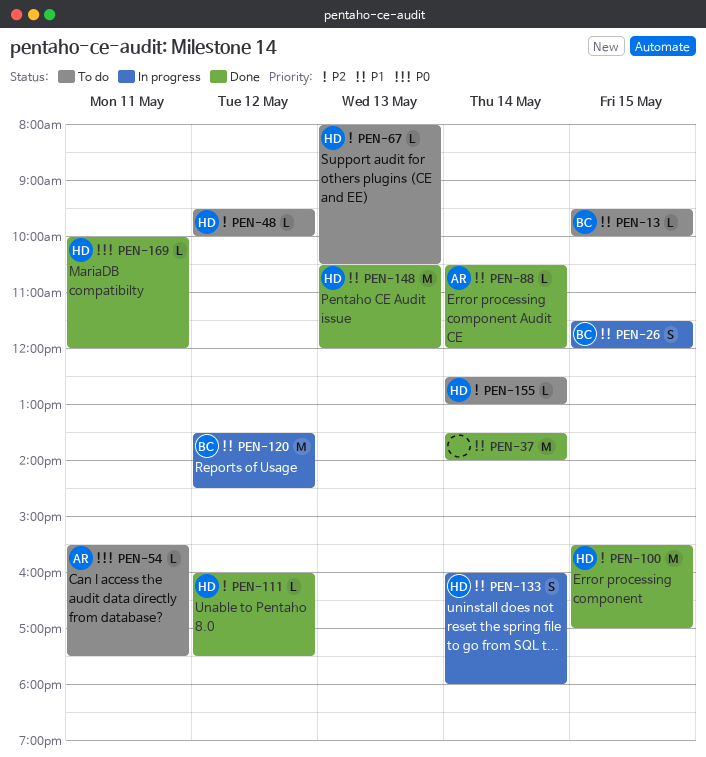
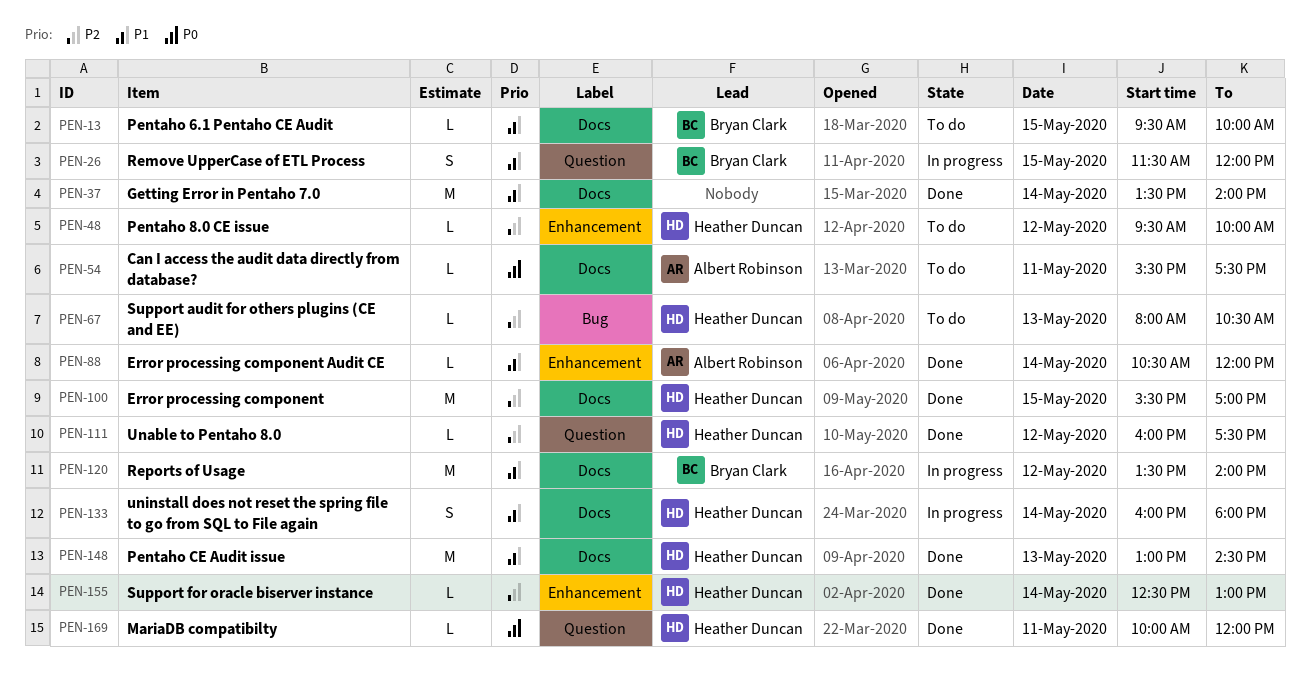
PEN-120, ends: 14:30 -> 14:00
PEN-148, begins: 10:30 -> 13:00
PEN-148, ends: 12:00 -> 14:30
PEN-155, status: To do -> Done

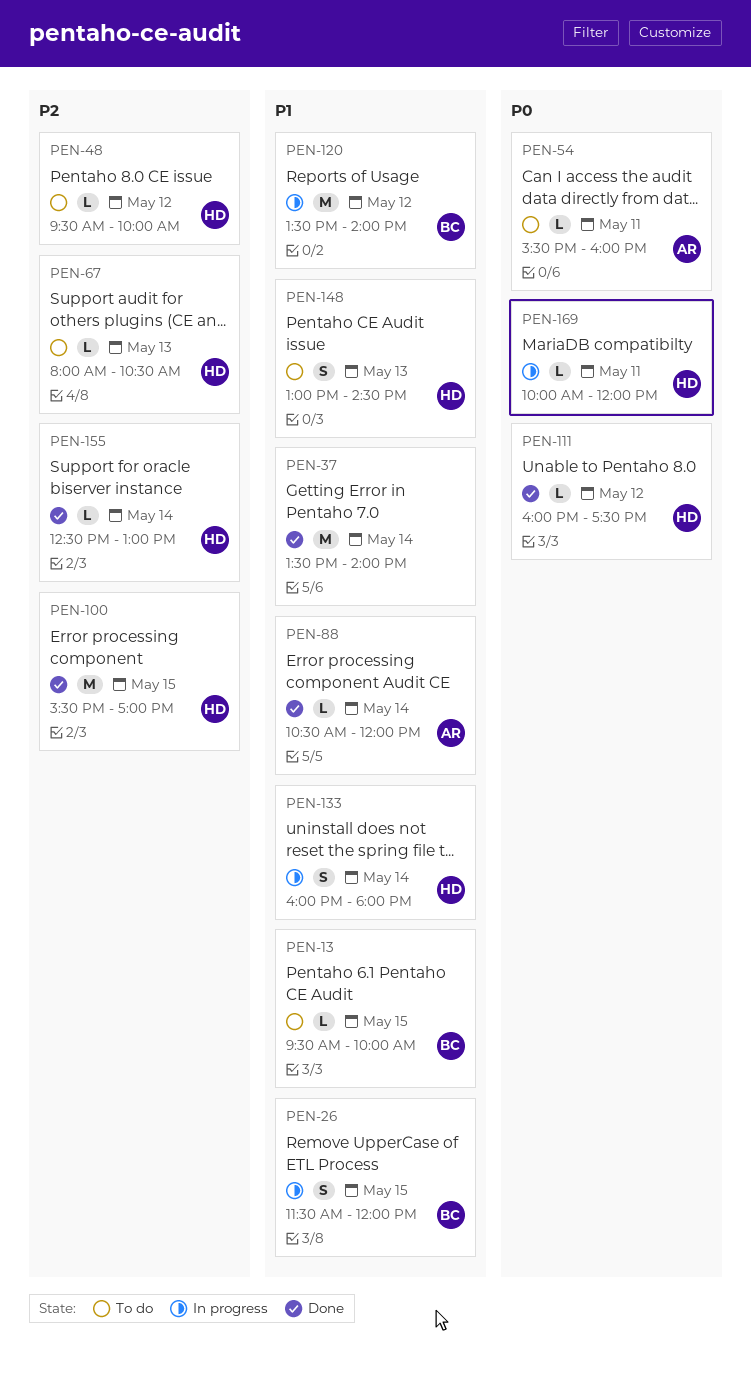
PEN-54, ends: 17:30 -> 16:00
PEN-111, priority: P2 -> P0
PEN-148, status: Done -> To do
PEN-148, estimate: M -> S
PEN-169, status: Done -> In progress

